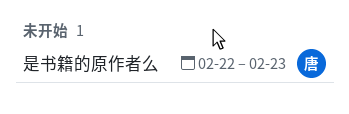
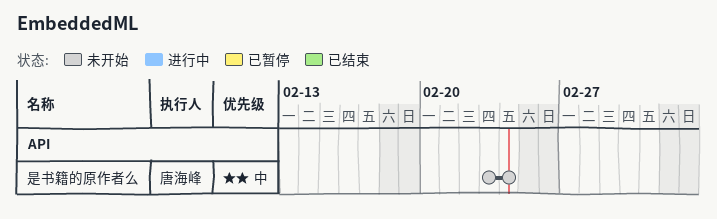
是书籍的原作者么, start: Feb 22 -> Feb 23
是书籍的原作者么, due: Feb 23 -> Feb 24

